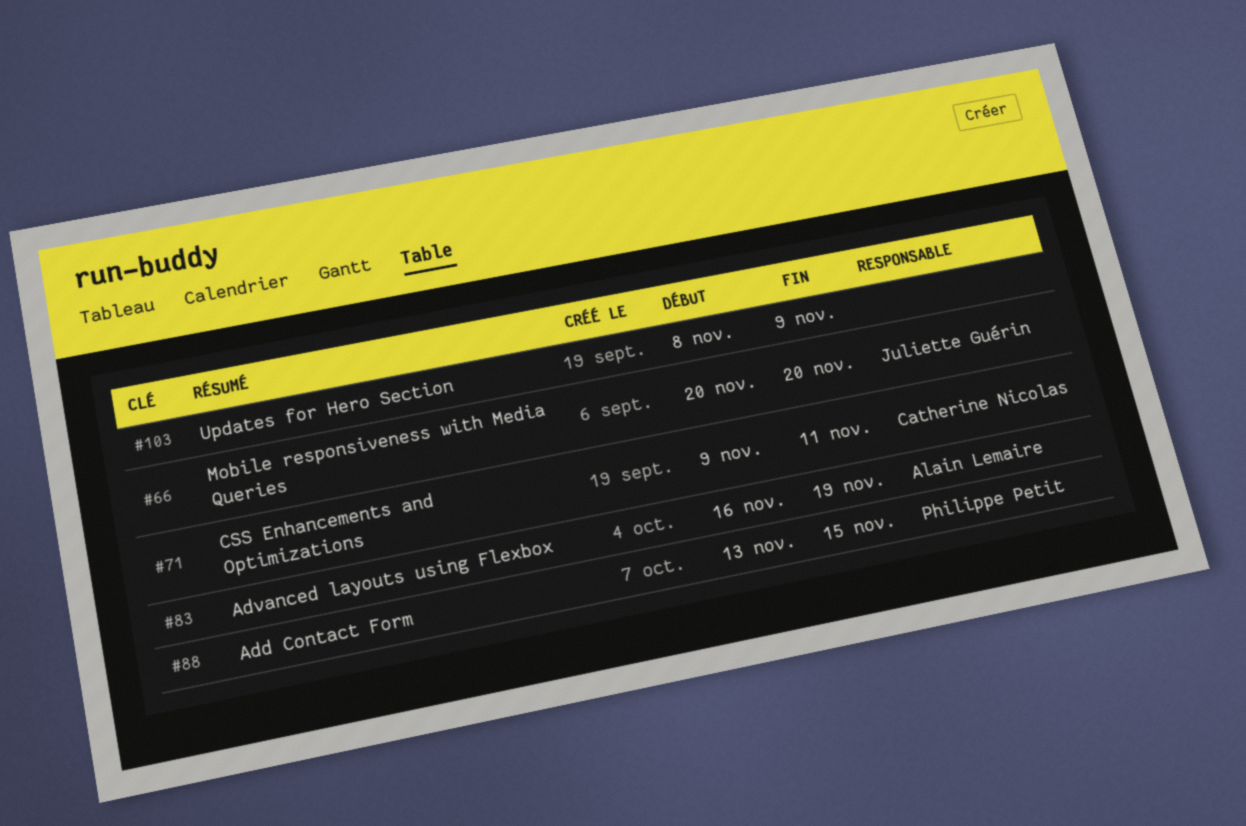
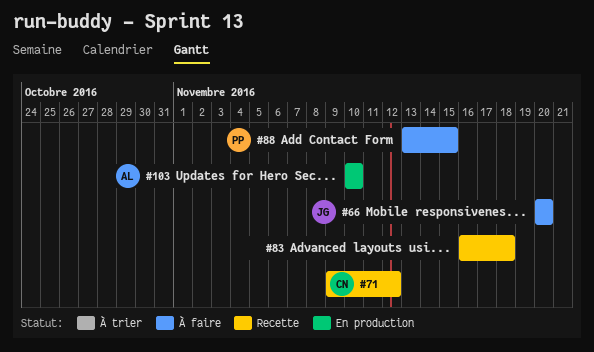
#71, due: Nov 11 -> Nov 12
#83, owner: Alain Lemaire -> none
#83, due: Nov 19 -> Nov 18
#103, owner: none -> Alain Lemaire
#103, start: Nov 8 -> Nov 10
#103, due: Nov 9 -> Nov 10

